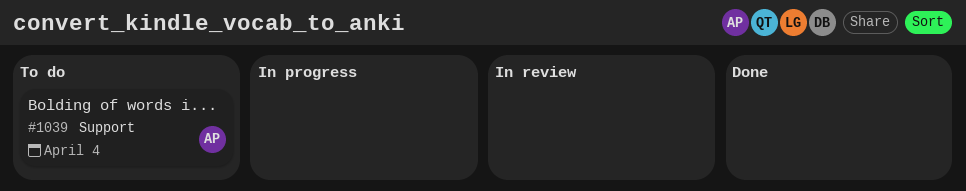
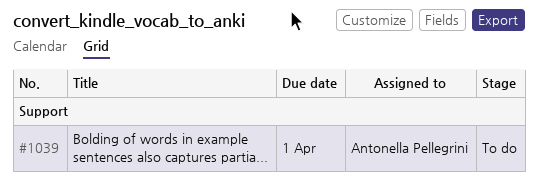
#1039, due: Apr 4 -> Apr 1

